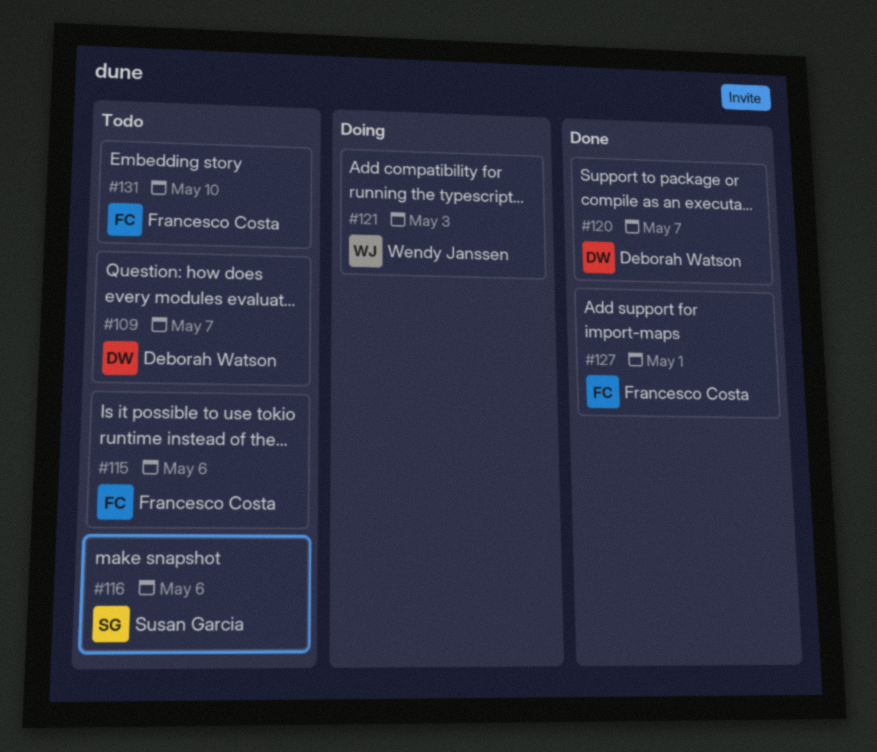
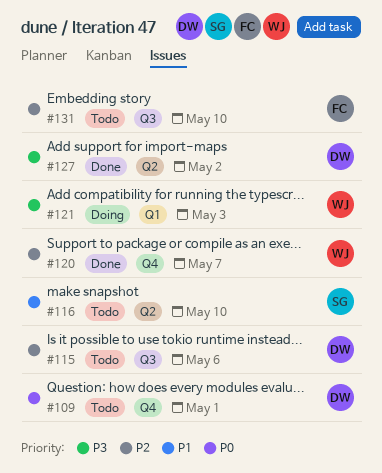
#109, due: May 7 -> May 1
#115, owner: Francesco Costa -> Deborah Watson
#116, due: May 6 -> May 10
#120, owner: Deborah Watson -> Wendy Janssen
#127, owner: Francesco Costa -> Deborah Watson
#127, due: May 1 -> May 2

